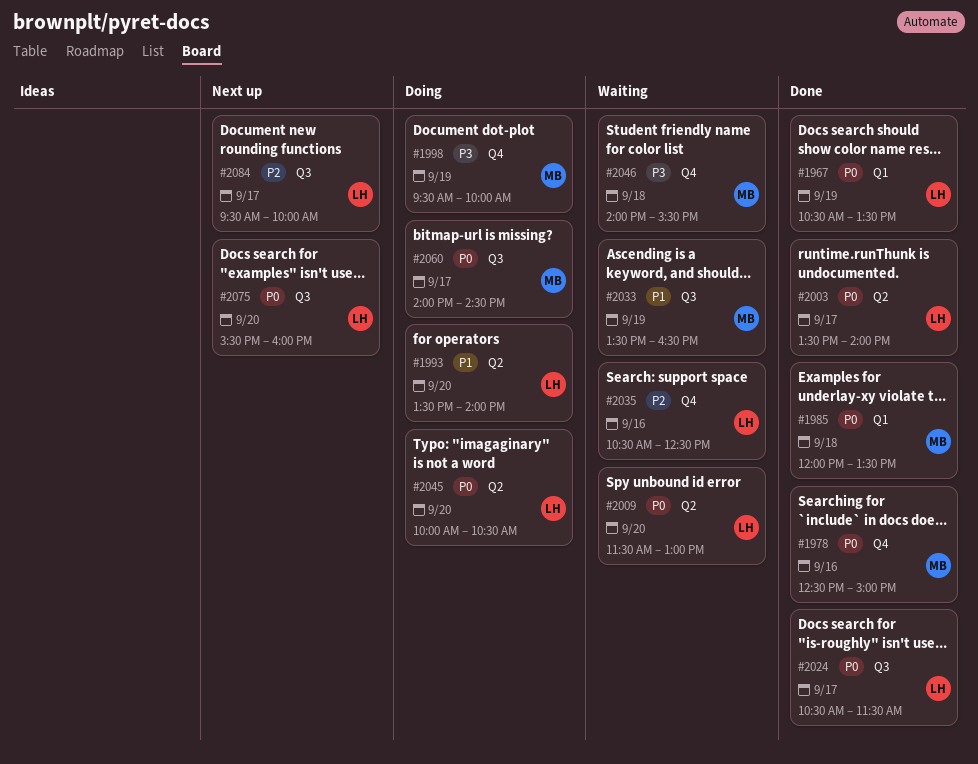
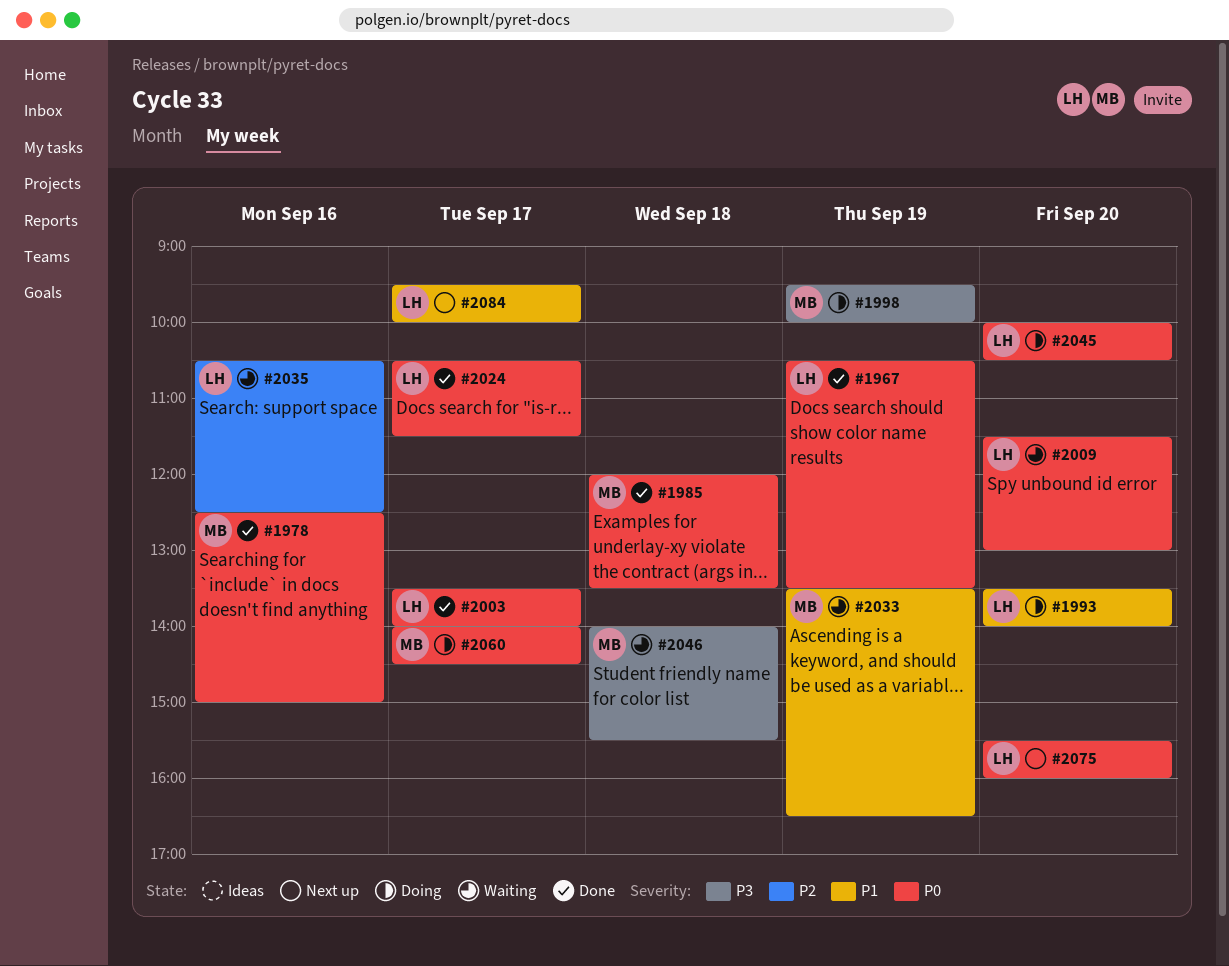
#2084, priority: P2 -> P1

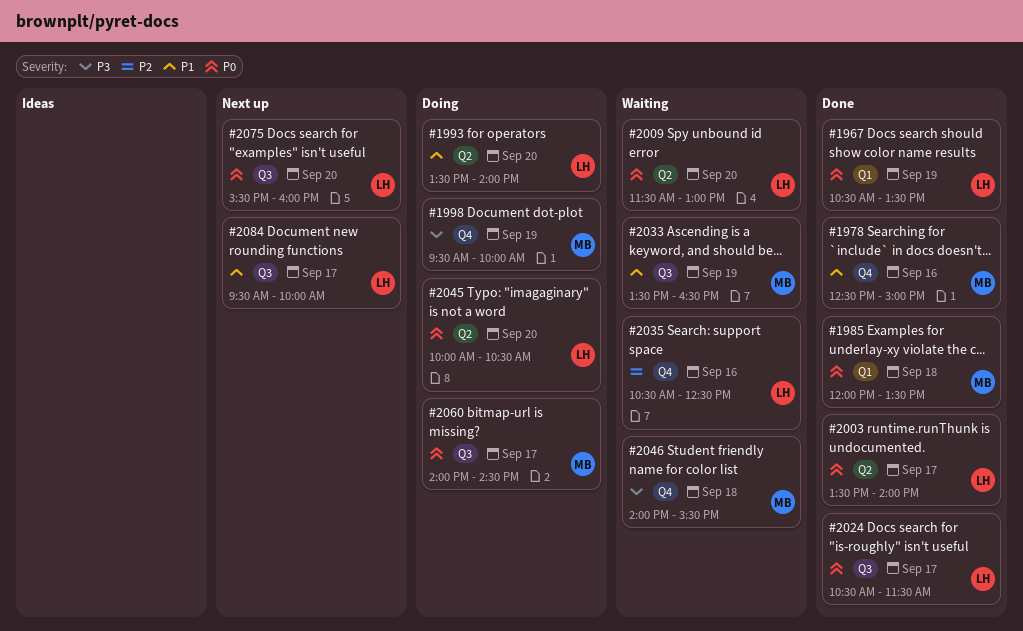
#1978, priority: P0 -> P1

